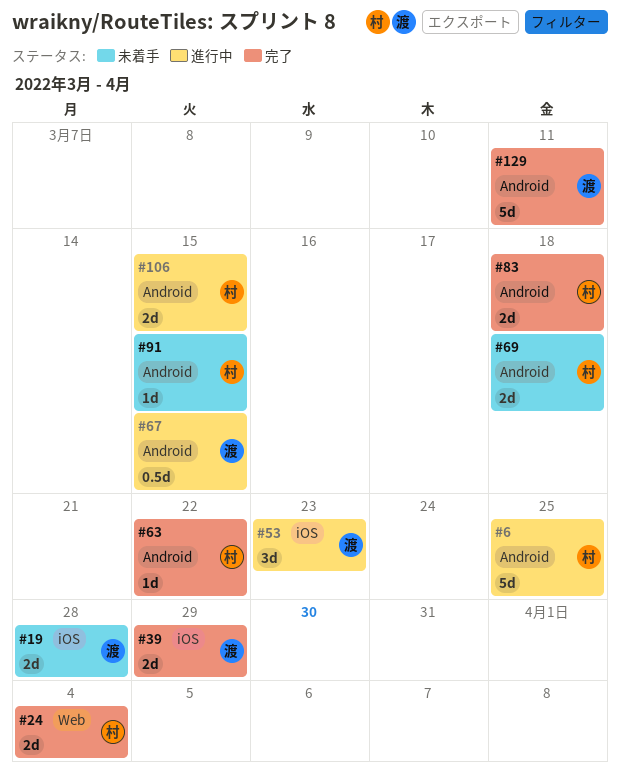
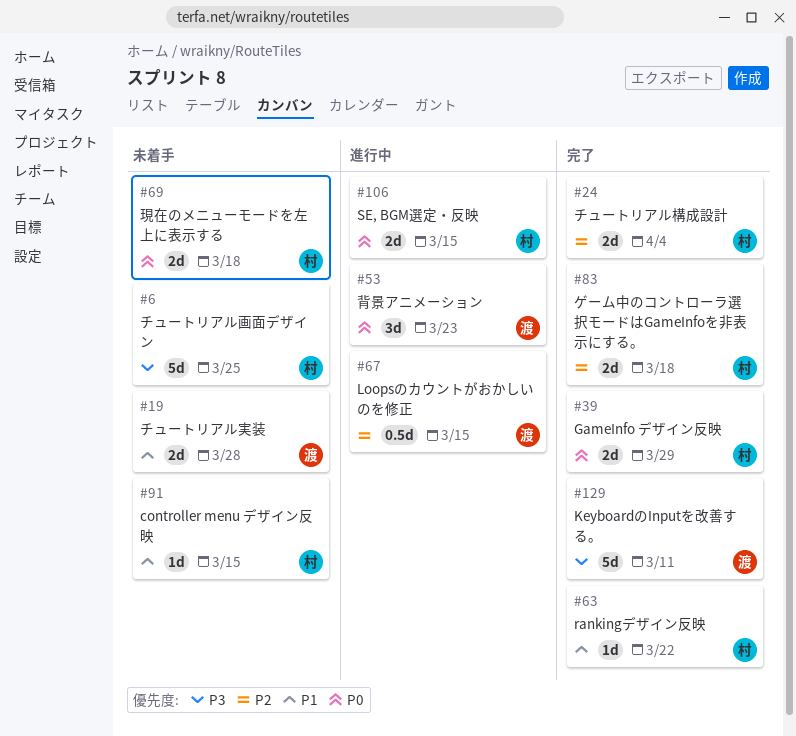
#6, status: 進行中 -> 未着手
#39, owner: 渡 -> 村

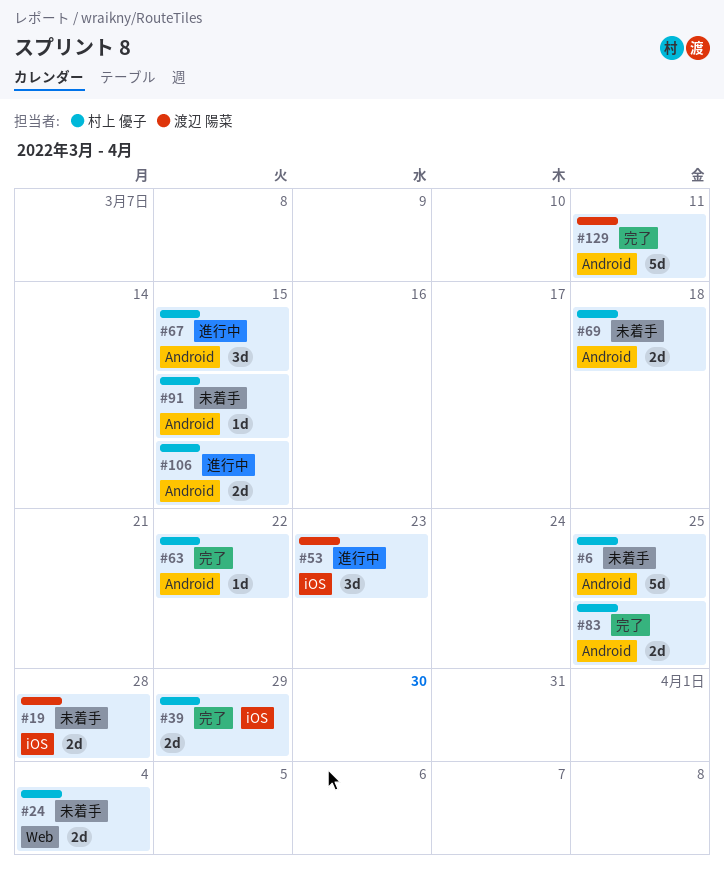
#24, status: 完了 -> 未着手
#67, owner: 渡辺 陽菜 -> 村上 優子
#67, estimate: 0.5d -> 3d
#83, due: Mar 18 -> Mar 25

